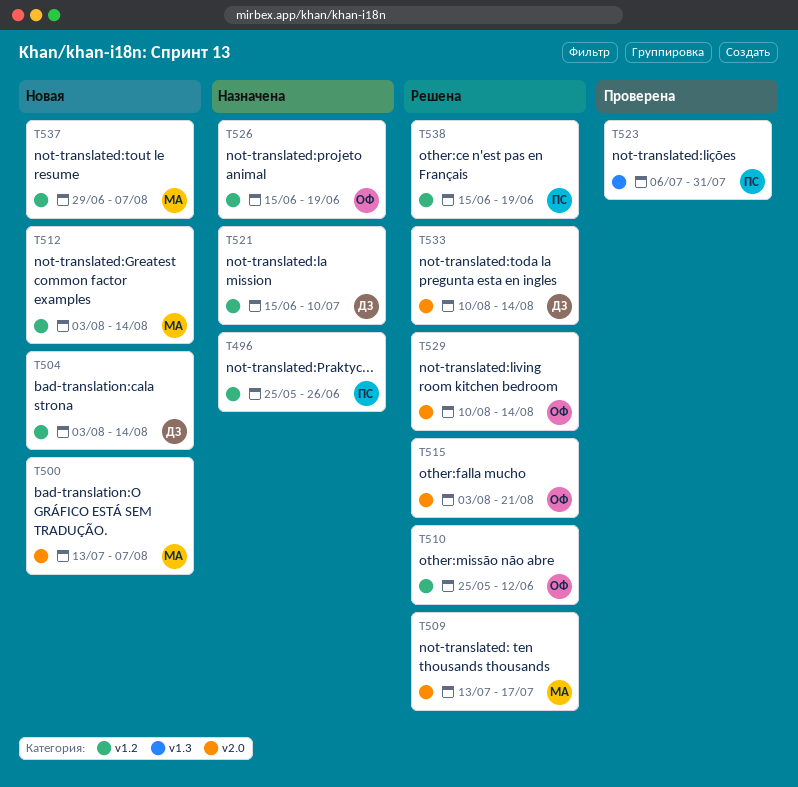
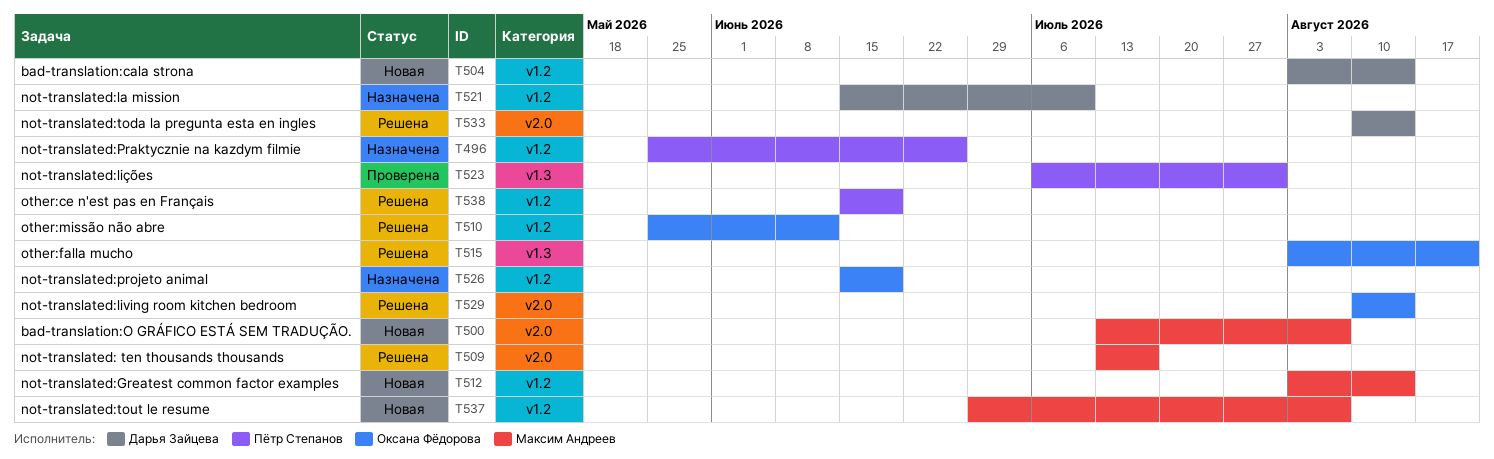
T515, label: v2.0 -> v1.3

